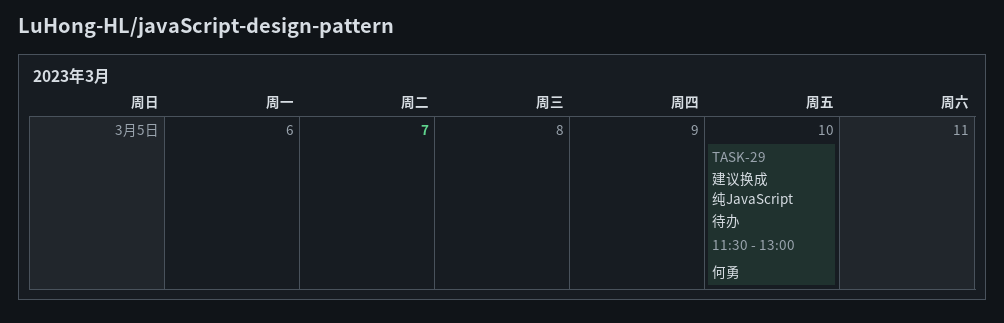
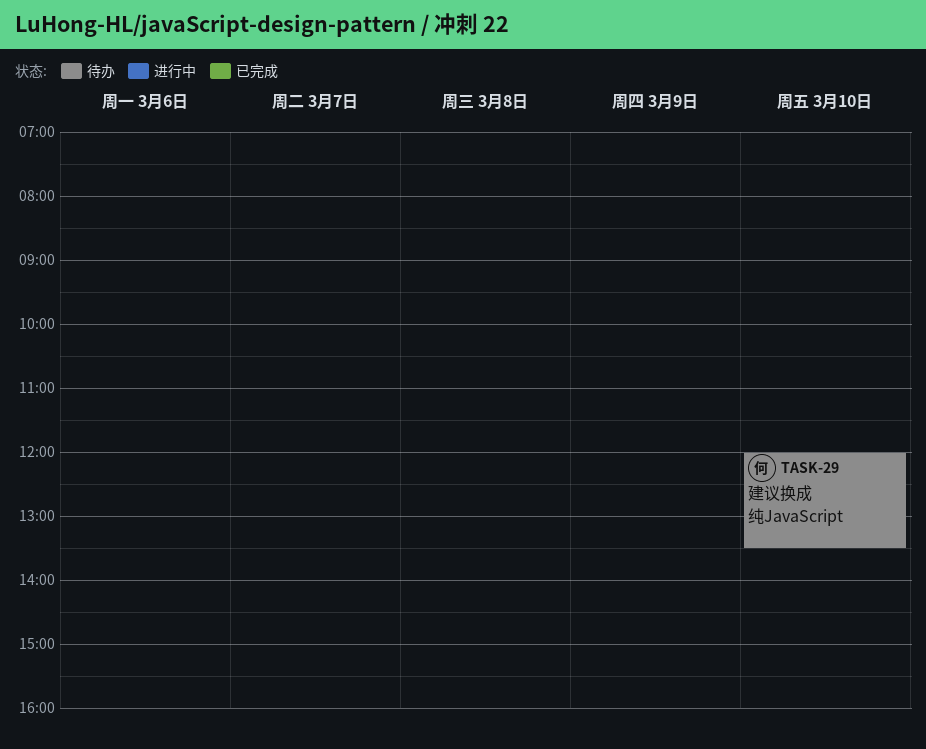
TASK-29, begins: 11:30 -> 12:00
TASK-29, ends: 13:00 -> 13:30

